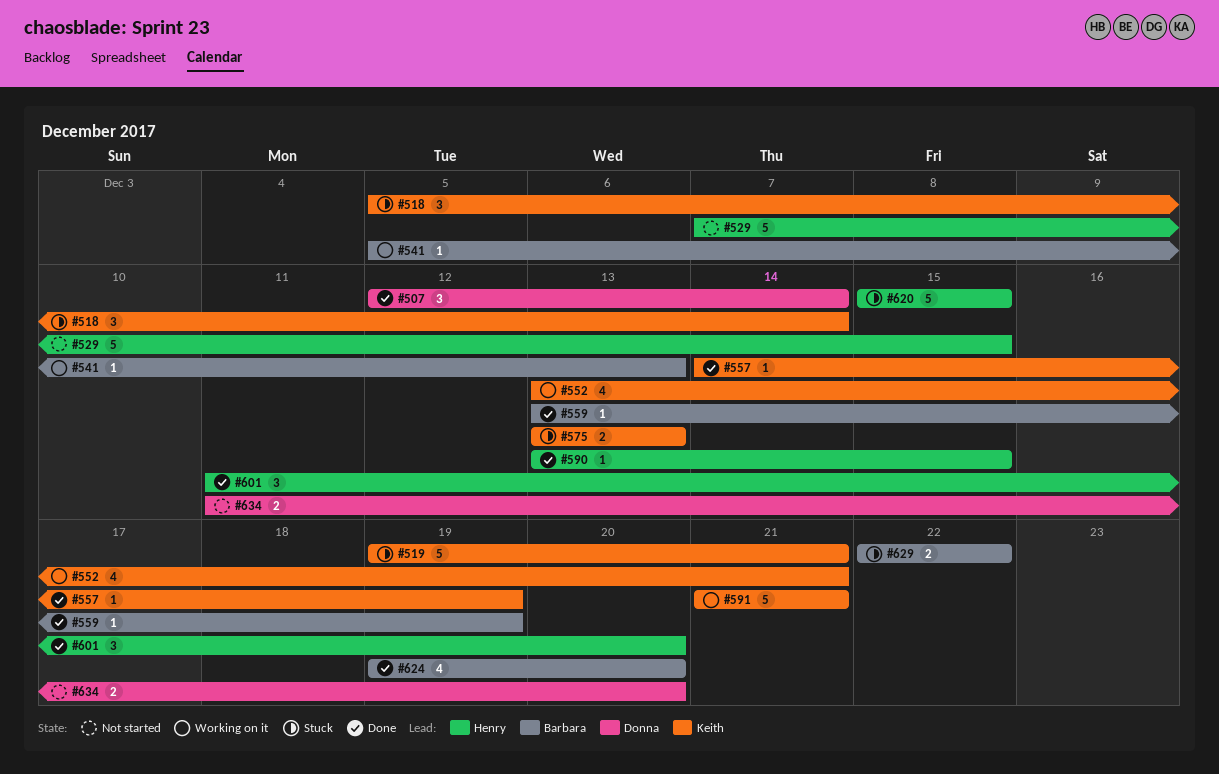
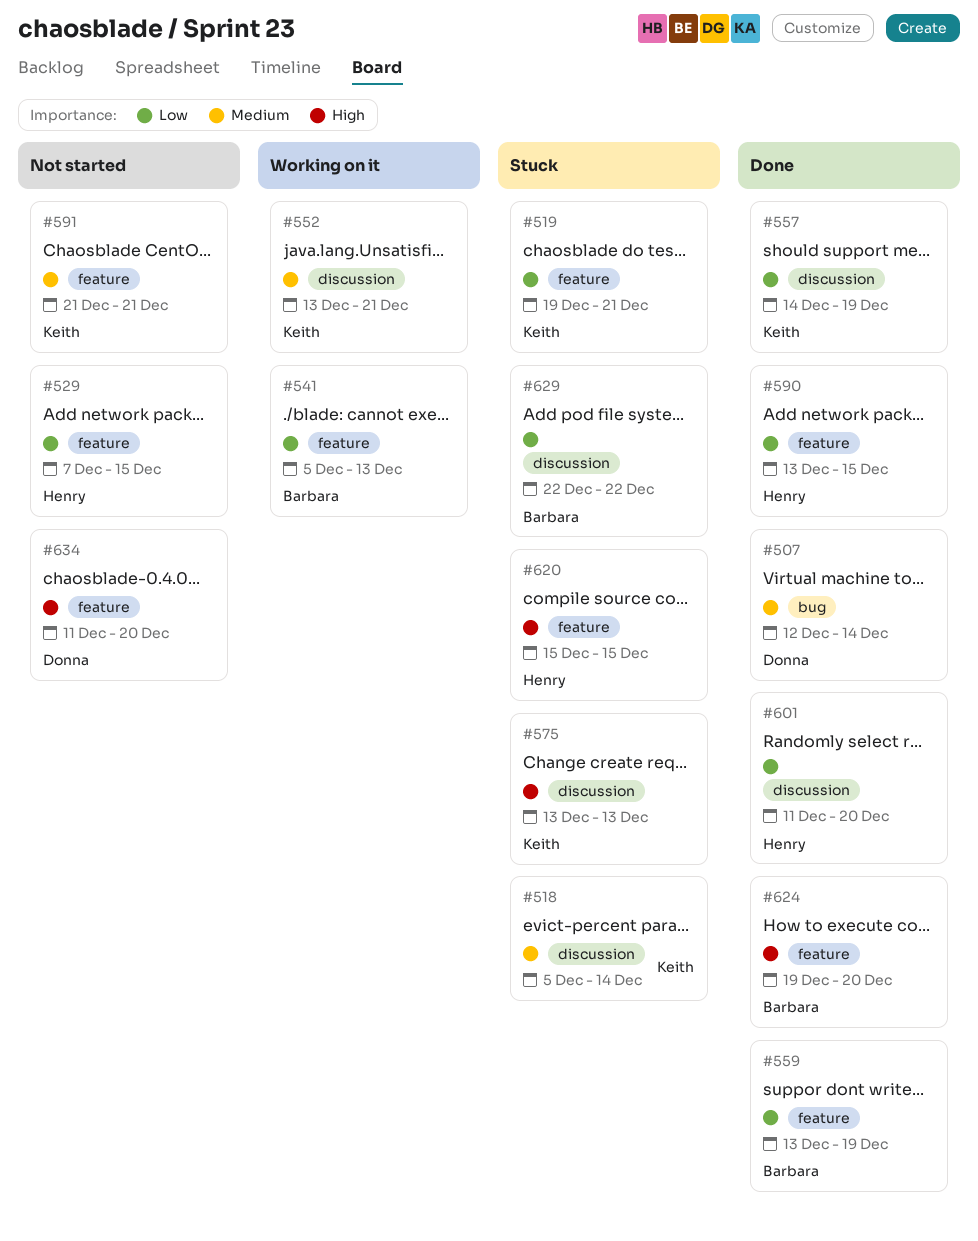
#591, status: Working on it -> Not started

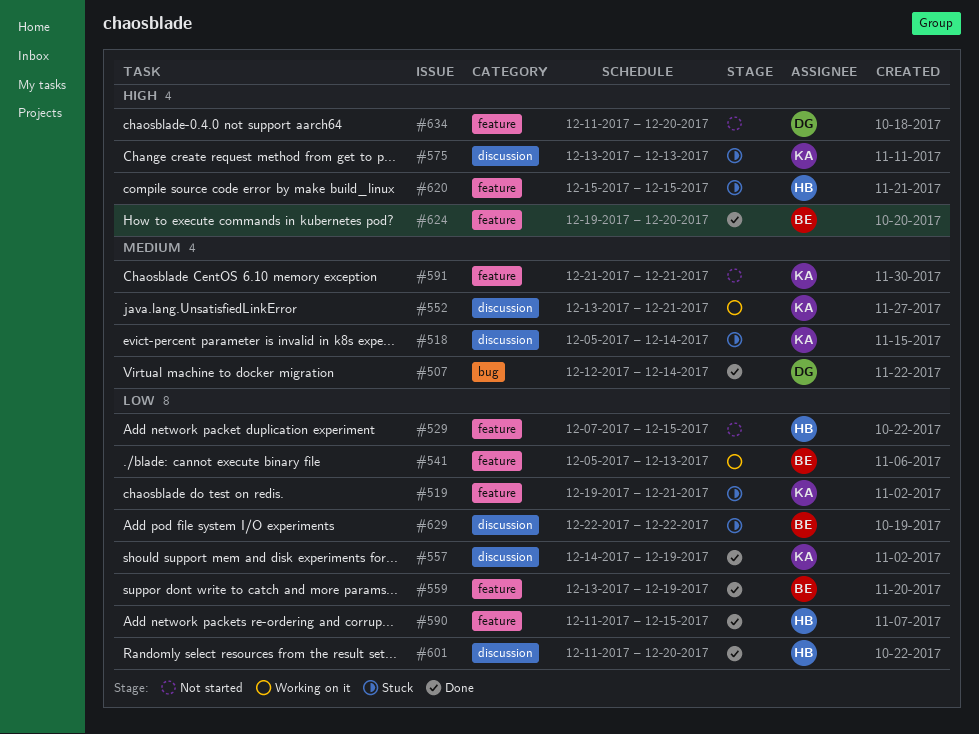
#590, start: Dec 13 -> Dec 11

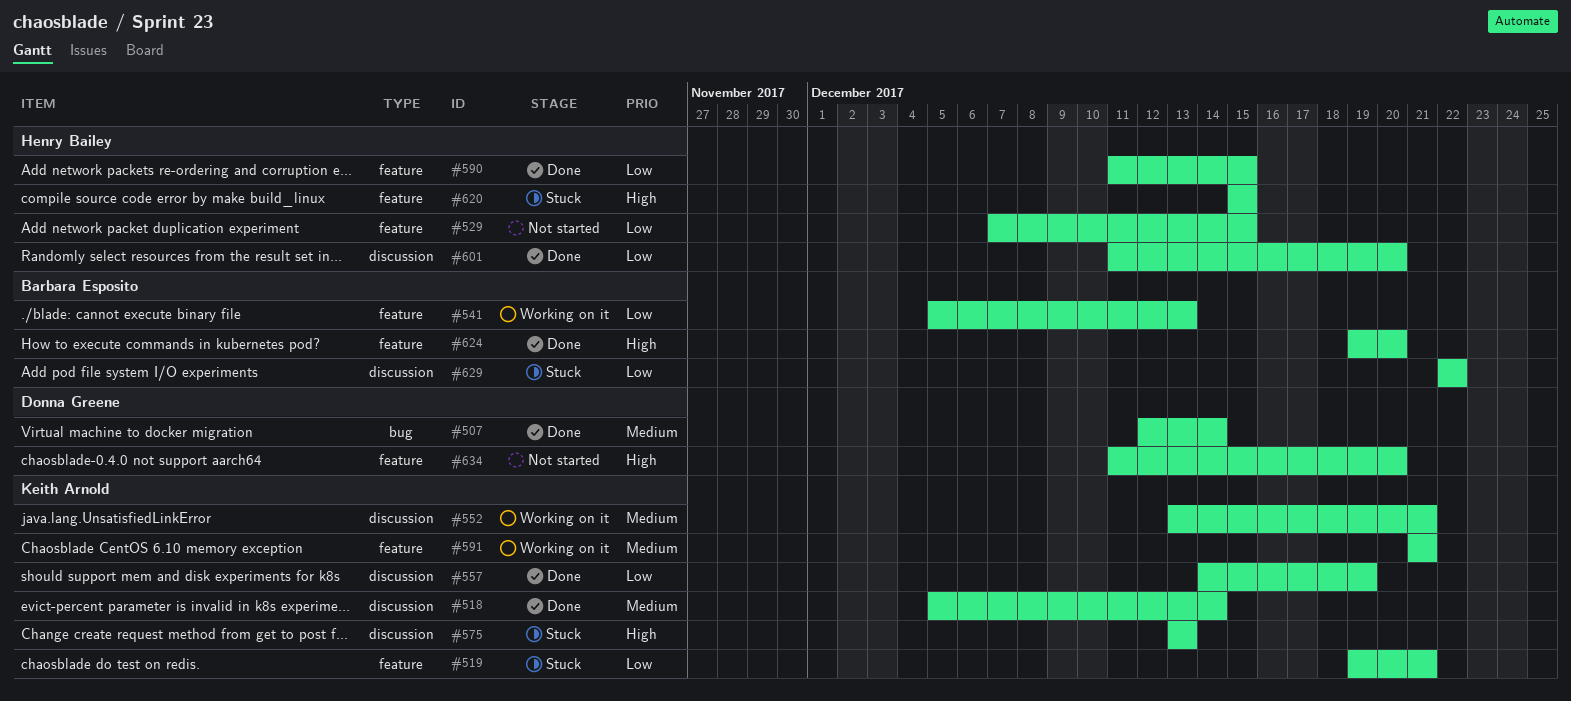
#518, status: Stuck -> Done
#559: present -> none
#591, status: Not started -> Working on it

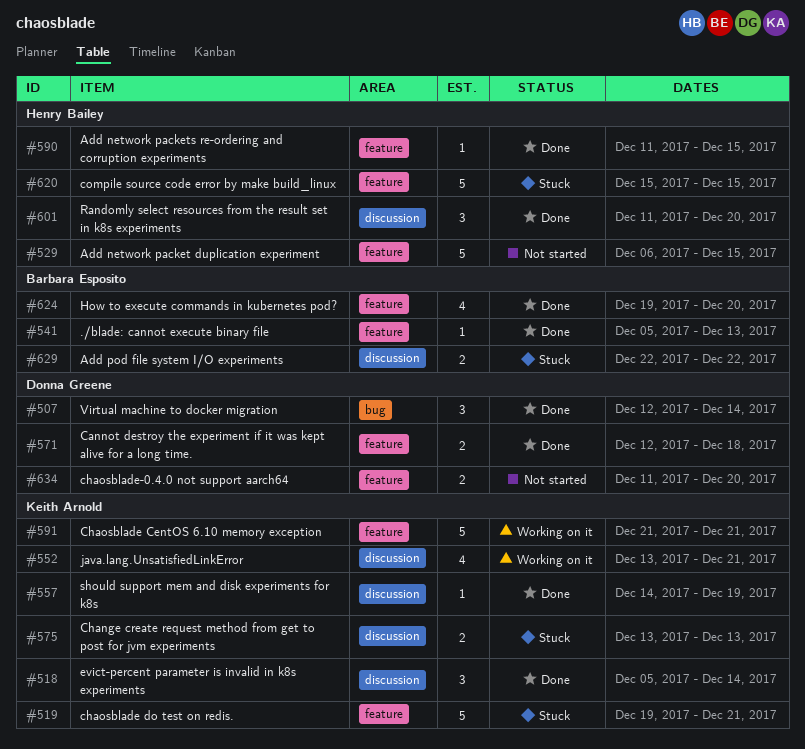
#529, start: Dec 7 -> Dec 6
#541, status: Working on it -> Done
#571: none -> present

